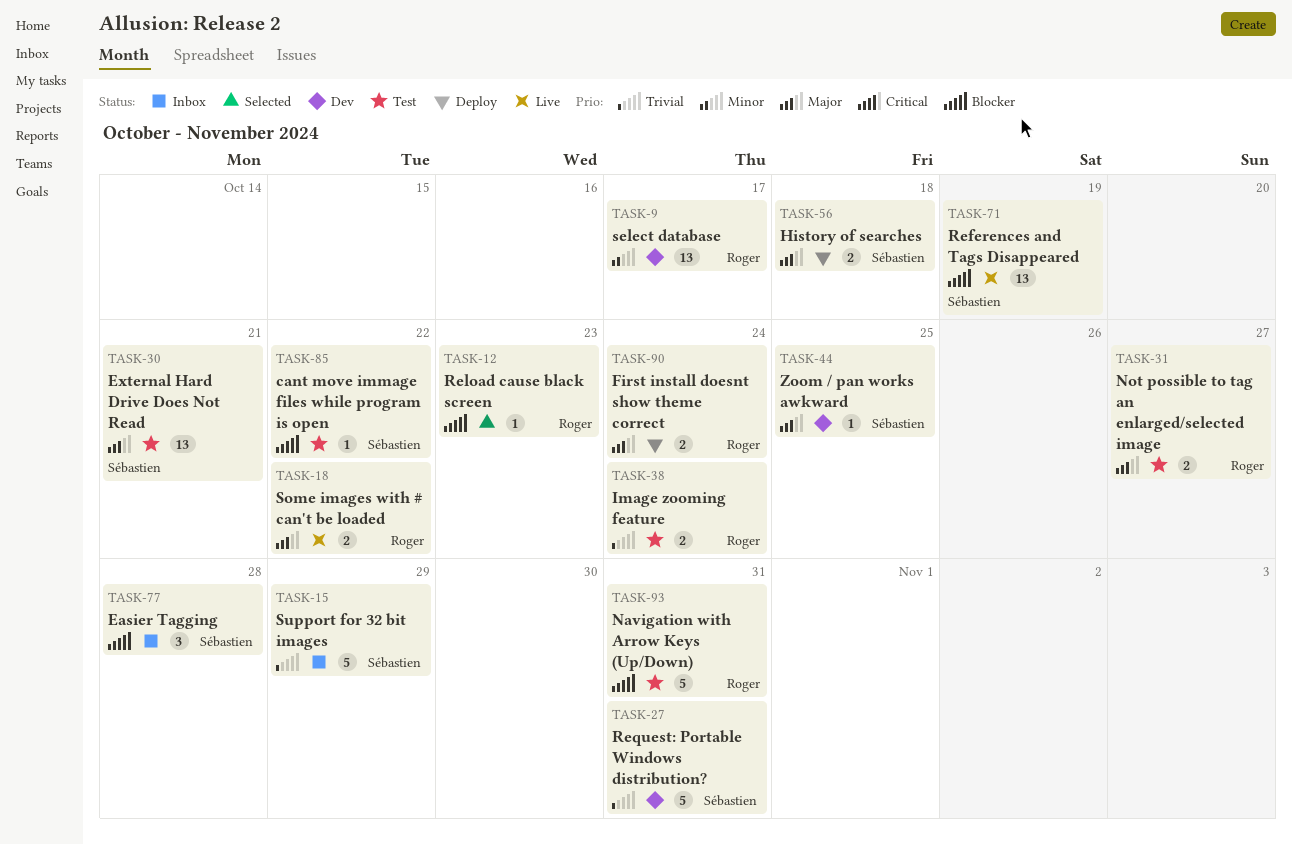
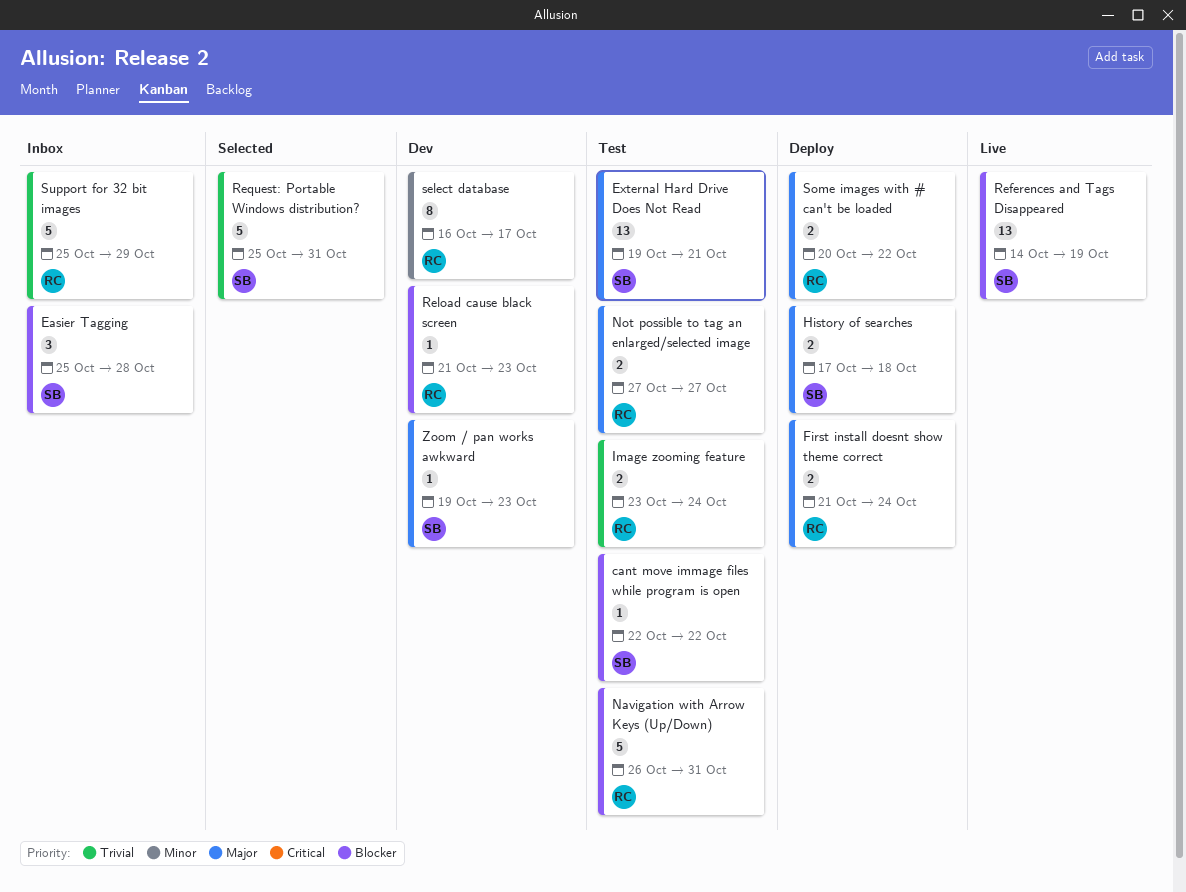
Reload cause black screen, status: Selected -> Dev
Request: Portable Windows distribution?, status: Dev -> Selected
select database, estimate: 13 -> 8
Some images with # can't be loaded, status: Live -> Deploy
Support for 32 bit images, owner: Sébastien -> Roger
Zoom / pan works awkward, due: Oct 25 -> Oct 23

